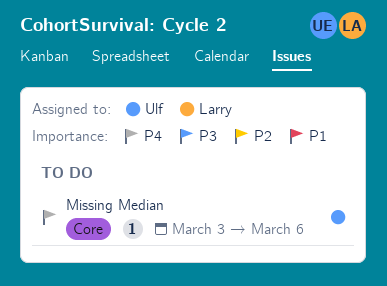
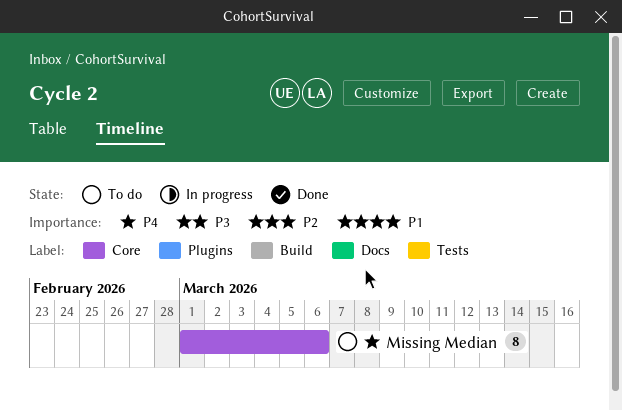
Missing Median, estimate: 1 -> 8
Missing Median, start: Mar 3 -> Mar 1

